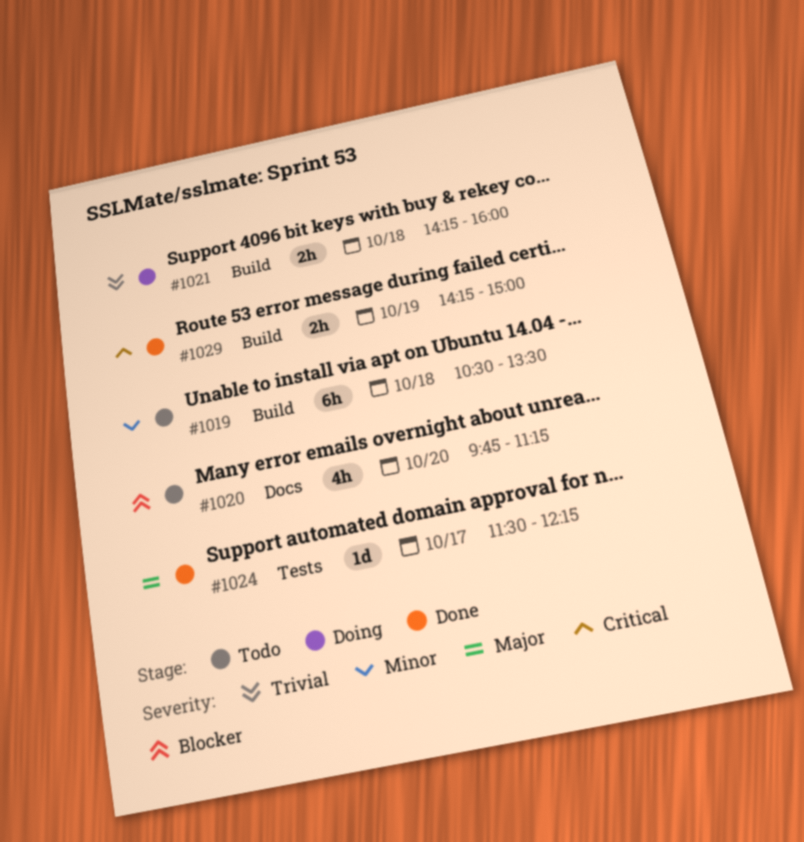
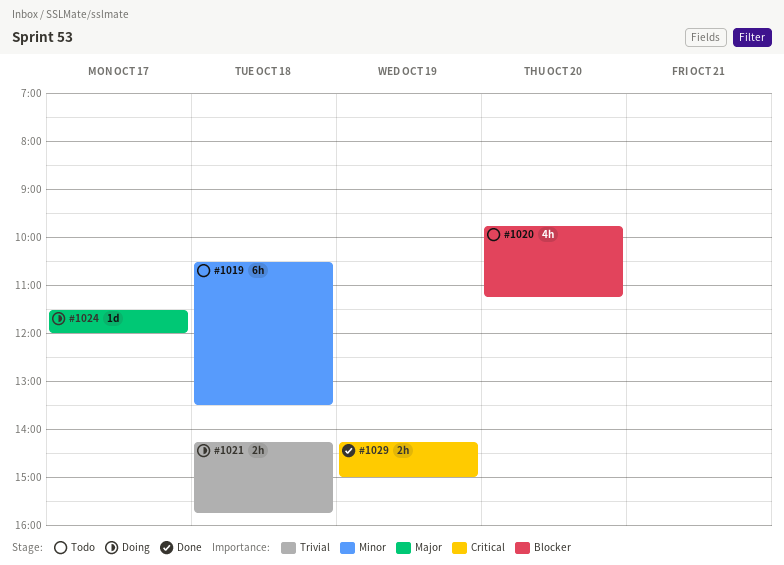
#1021, ends: 16:00 -> 15:45
#1024, status: Done -> Doing
#1024, ends: 12:15 -> 12:00

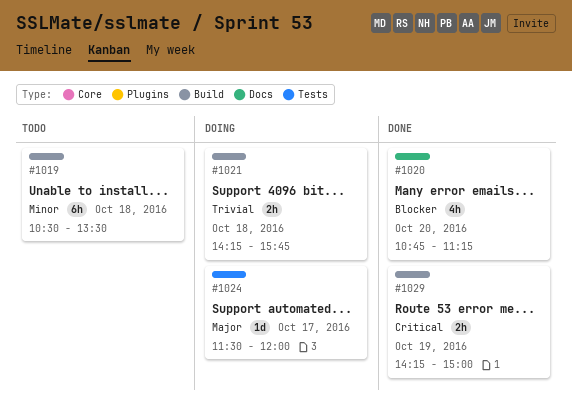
#1020, status: Todo -> Done
#1020, begins: 09:45 -> 10:45

